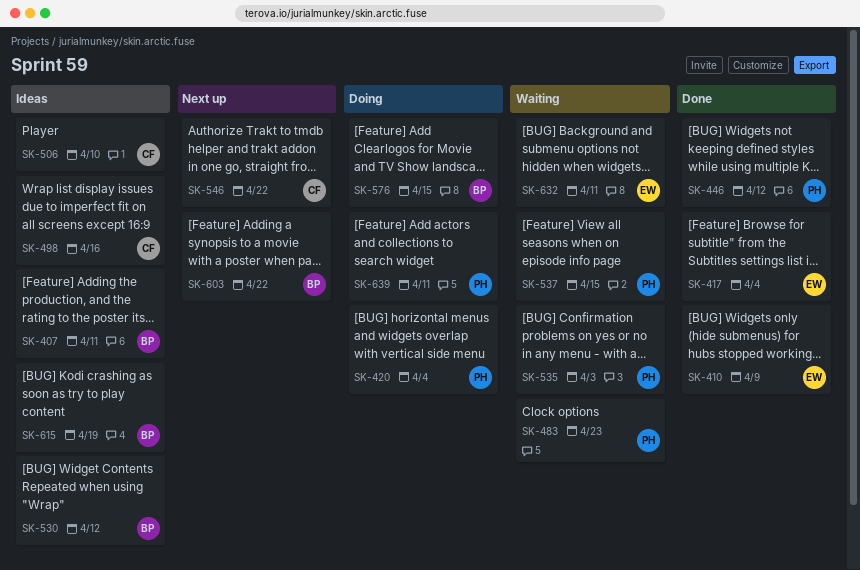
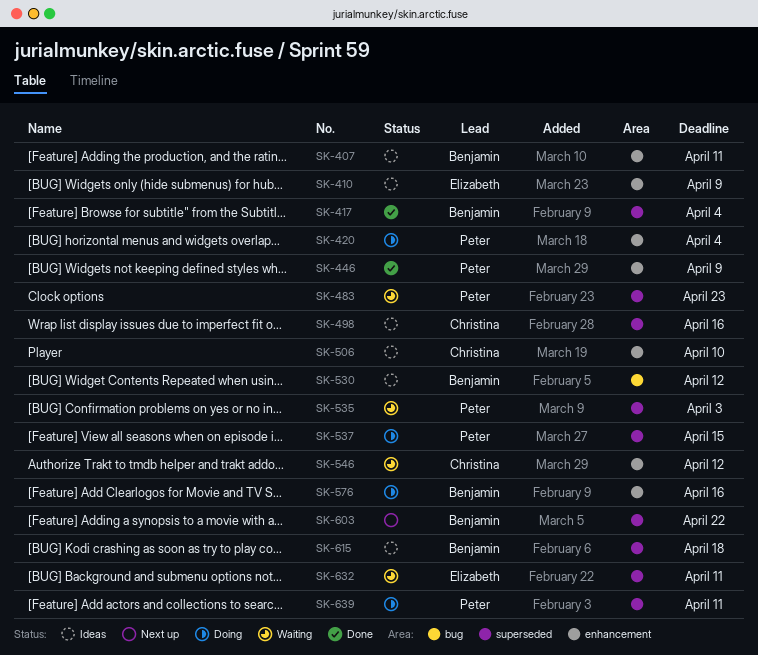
SK-410, status: Done -> Ideas
SK-417, owner: Elizabeth -> Benjamin
SK-446, due: Apr 12 -> Apr 9
SK-537, status: Waiting -> Doing
SK-546, status: Next up -> Waiting
SK-546, due: Apr 22 -> Apr 12
SK-576, due: Apr 15 -> Apr 16
SK-615, due: Apr 19 -> Apr 18

